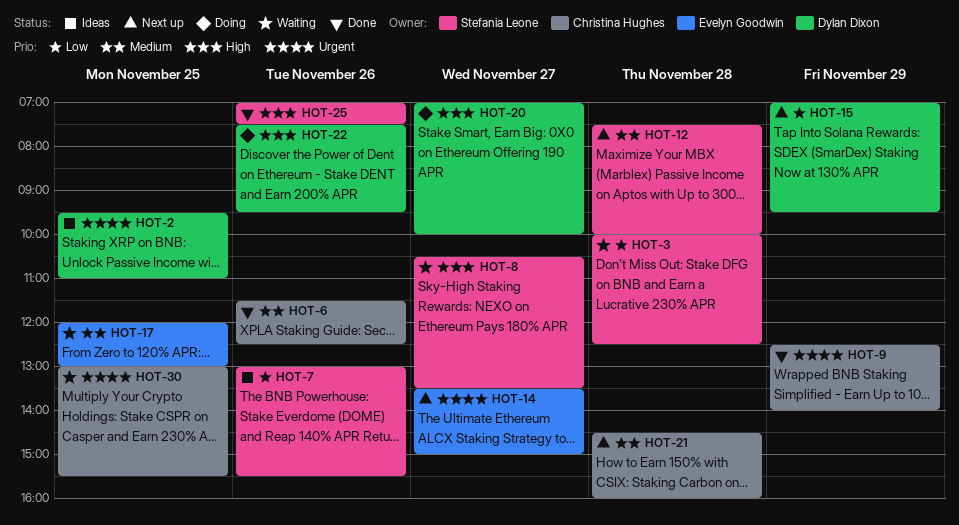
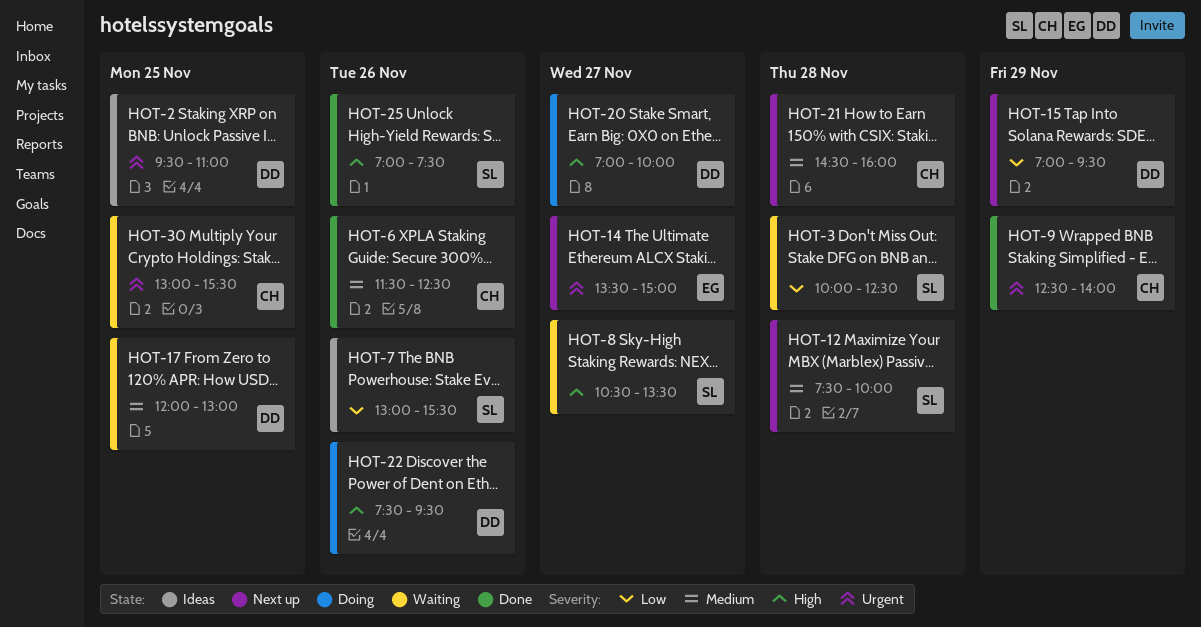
HOT-17, owner: Evelyn Goodwin -> Dylan Dixon

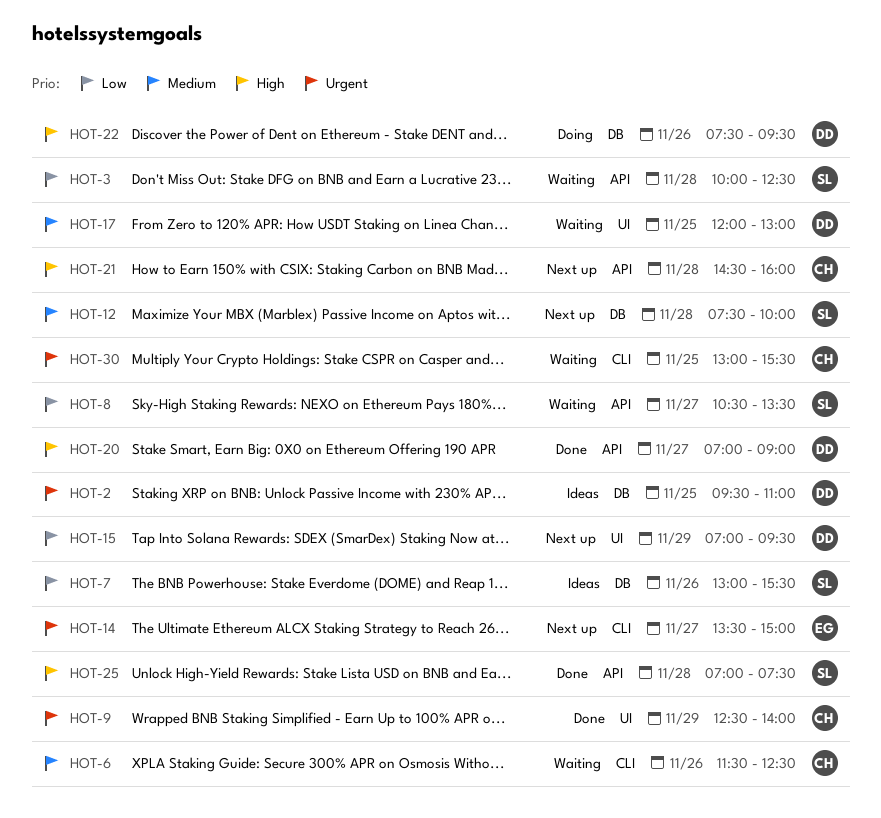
HOT-6, status: Done -> Waiting
HOT-8, priority: High -> Low
HOT-20, status: Doing -> Done
HOT-20, ends: 10:00 -> 09:00
HOT-21, priority: Medium -> High
HOT-25, day: Nov 26 -> Nov 28

